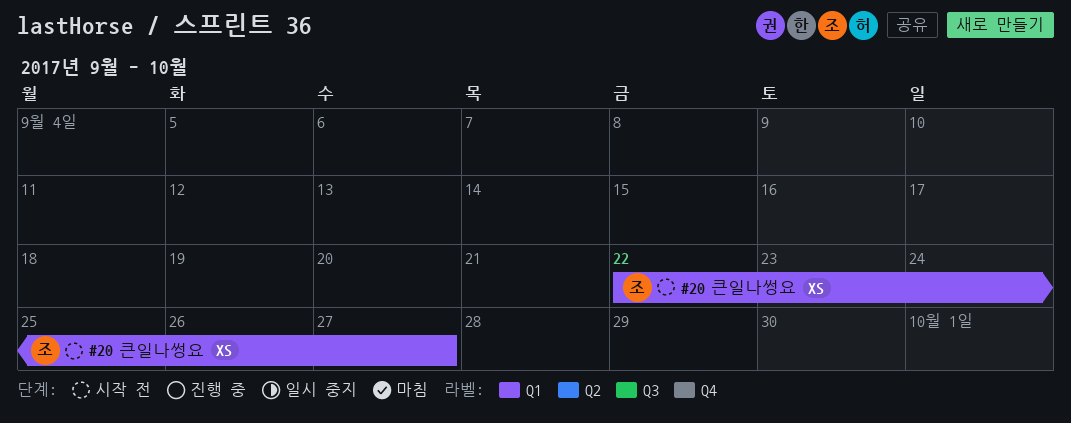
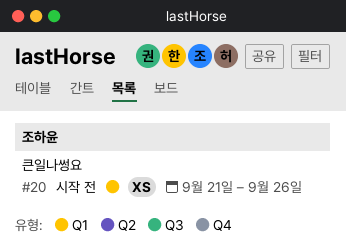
#20, start: Sep 22 -> Sep 21
#20, due: Sep 27 -> Sep 26

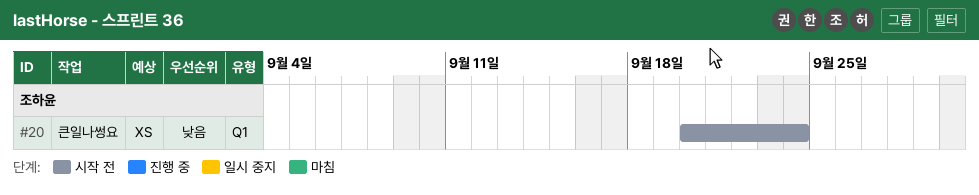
#20, start: Sep 21 -> Sep 20
#20, due: Sep 26 -> Sep 24

